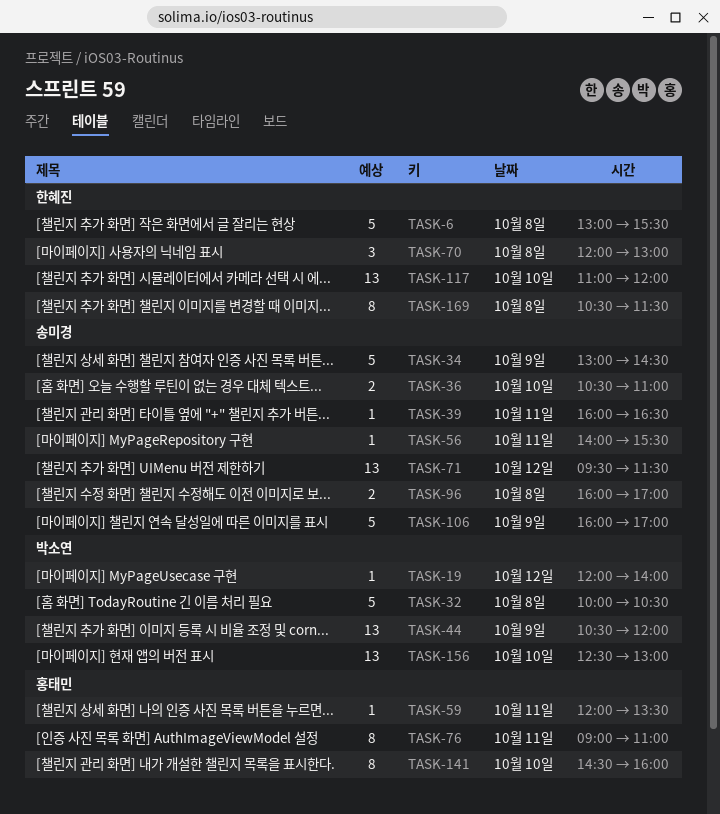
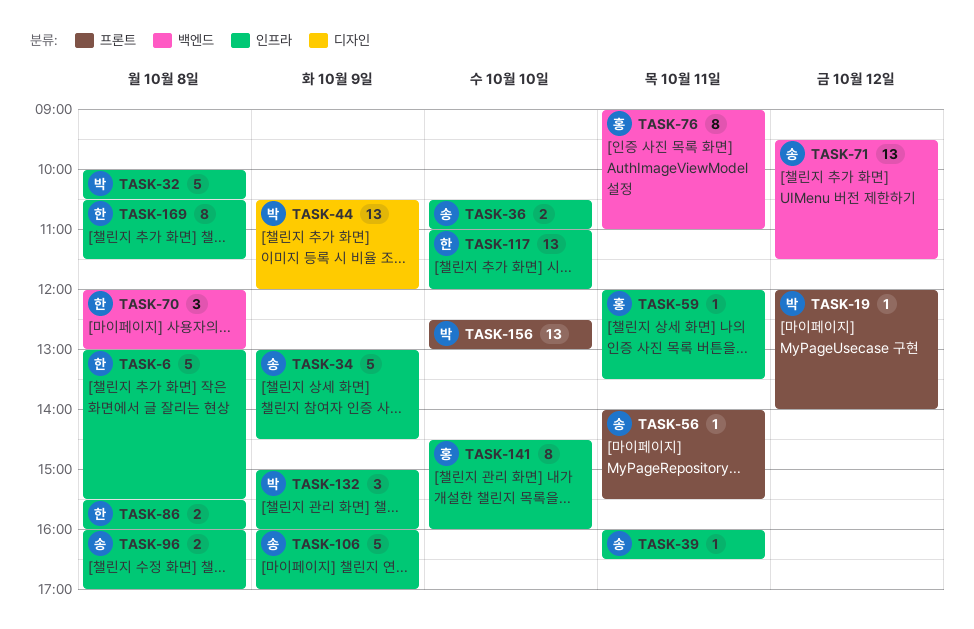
TASK-86: none -> present
TASK-132: none -> present

